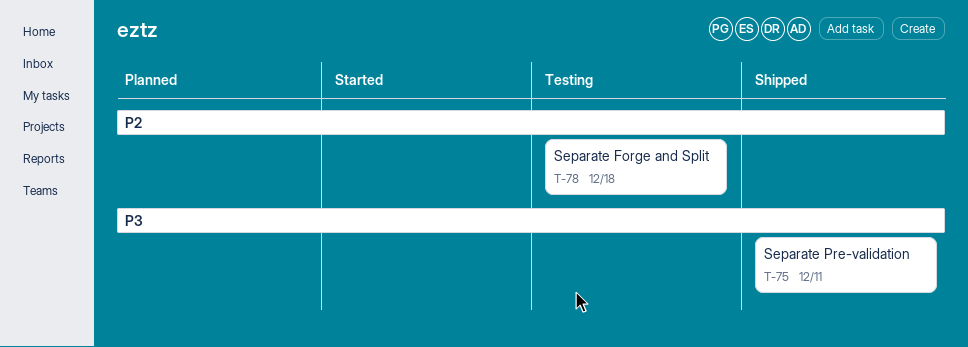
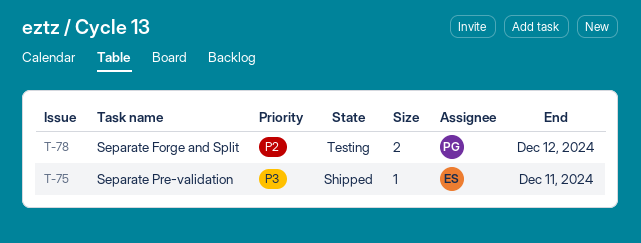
T-78, due: Dec 18 -> Dec 12

